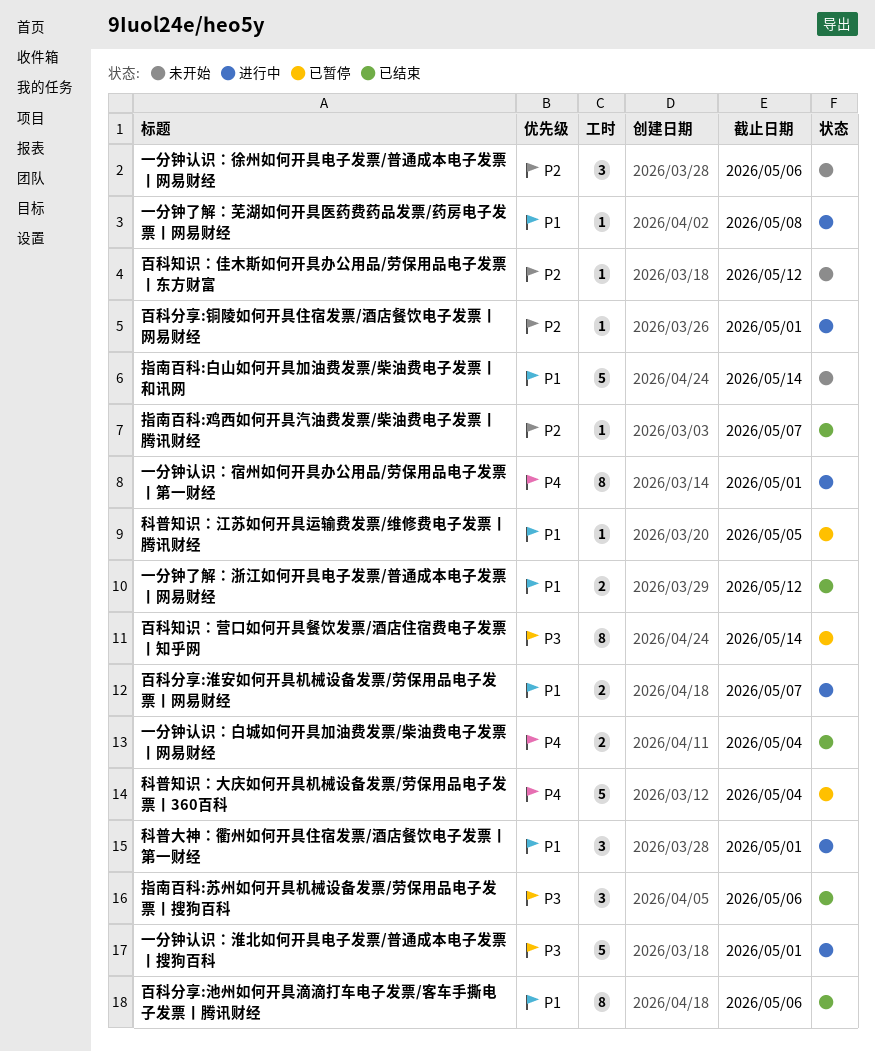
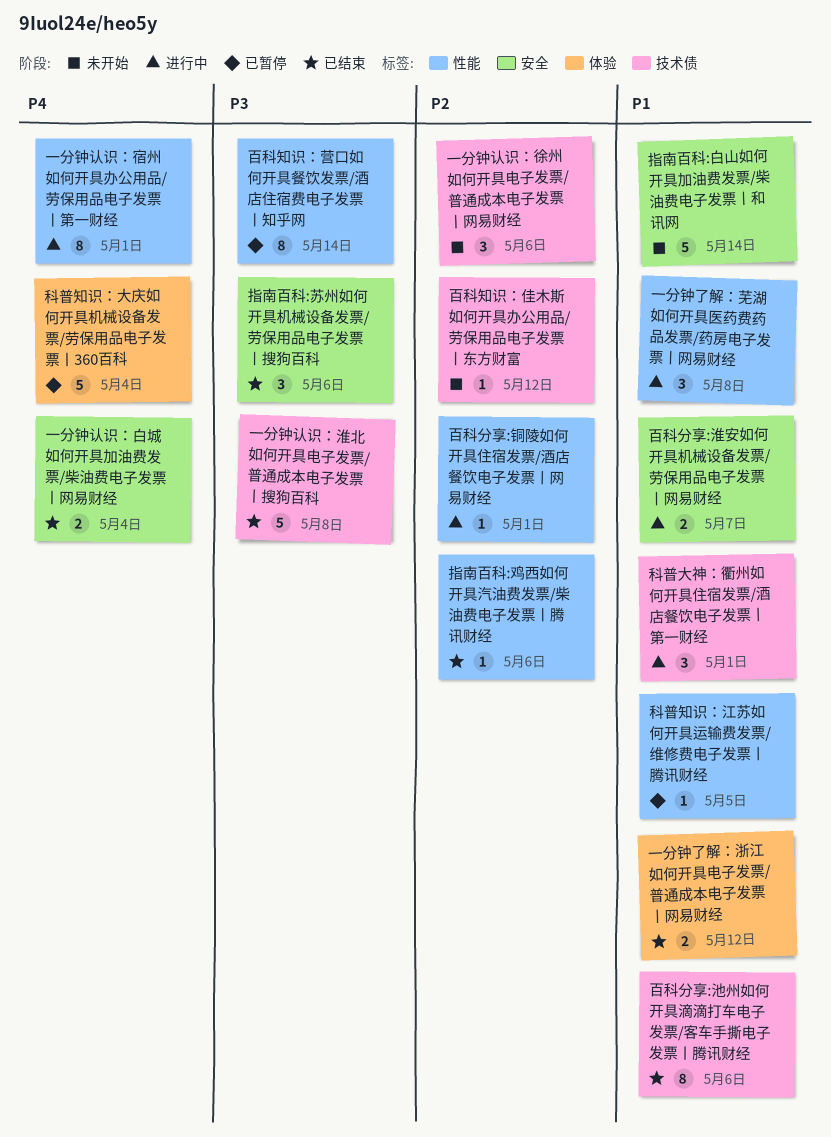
一分钟了解：芜湖如何开具医药费药品发票/药房电子发票丨网易财经, estimate: 1 -> 3
一分钟认识：淮北如何开具电子发票/普通成本电子发票丨搜狗百科, status: 进行中 -> 已结束
一分钟认识：淮北如何开具电子发票/普通成本电子发票丨搜狗百科, due: May 1 -> May 8
指南百科:鸡西如何开具汽油费发票/柴油费电子发票丨腾讯财经, due: May 7 -> May 6

